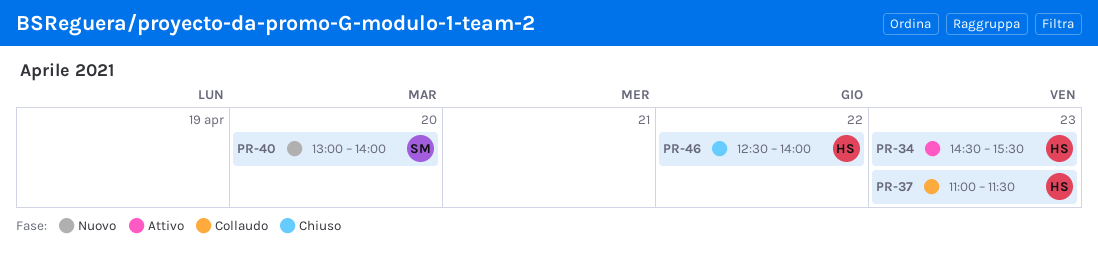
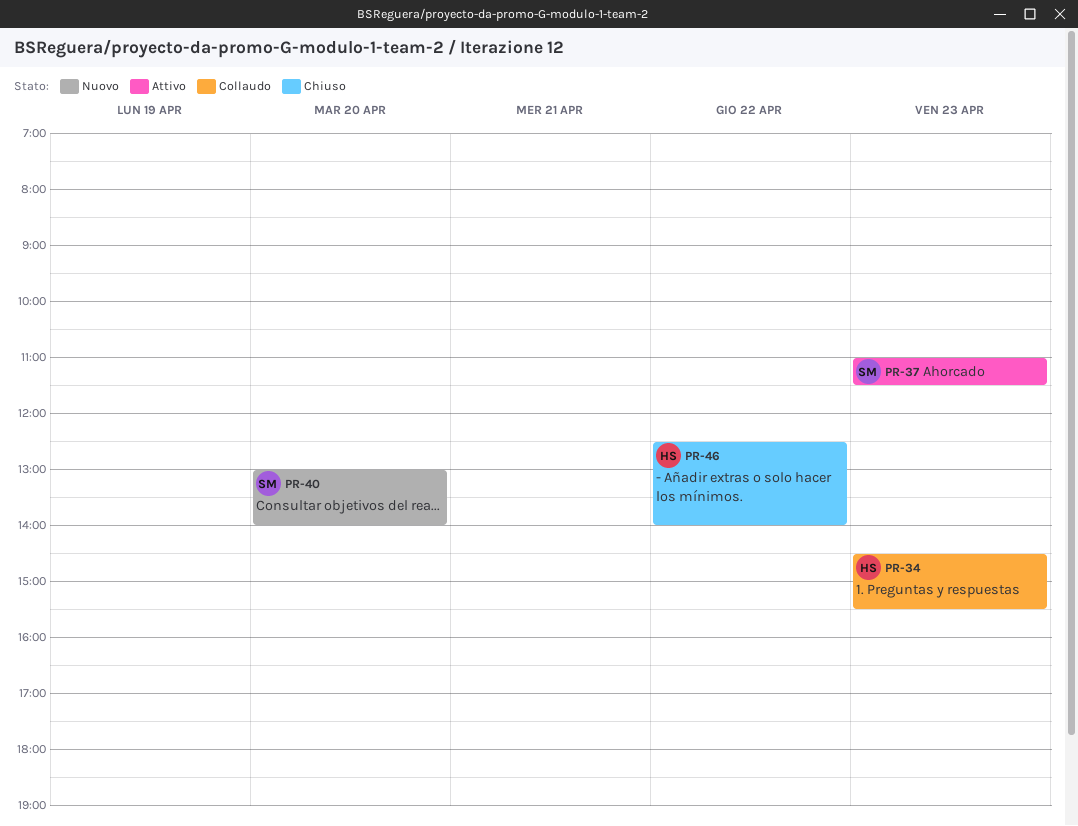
PR-34, status: Attivo -> Collaudo
PR-37, status: Collaudo -> Attivo
PR-37, owner: HS -> SM

